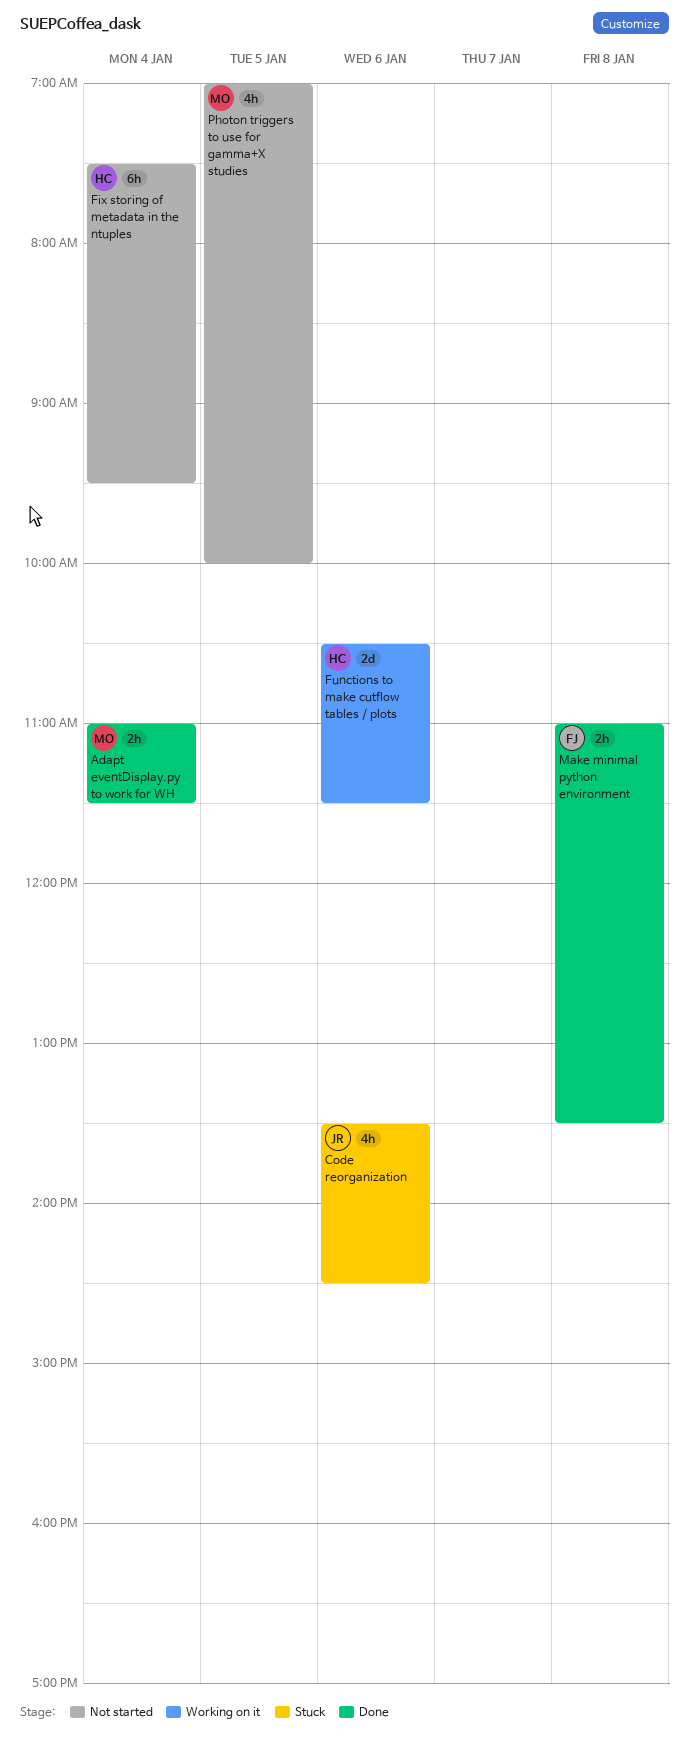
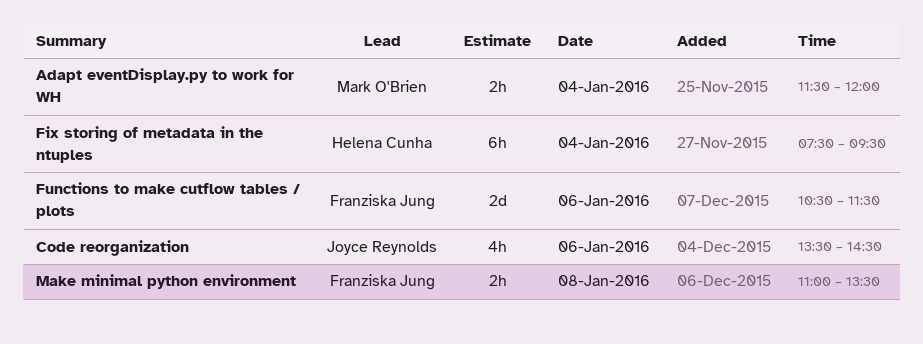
Adapt eventDisplay.py to work for WH, begins: 11:00 -> 11:30
Adapt eventDisplay.py to work for WH, ends: 11:30 -> 12:00
Functions to make cutflow tables / plots, owner: Helena Cunha -> Franziska Jung
Photon triggers to use for gamma+X studies: present -> none

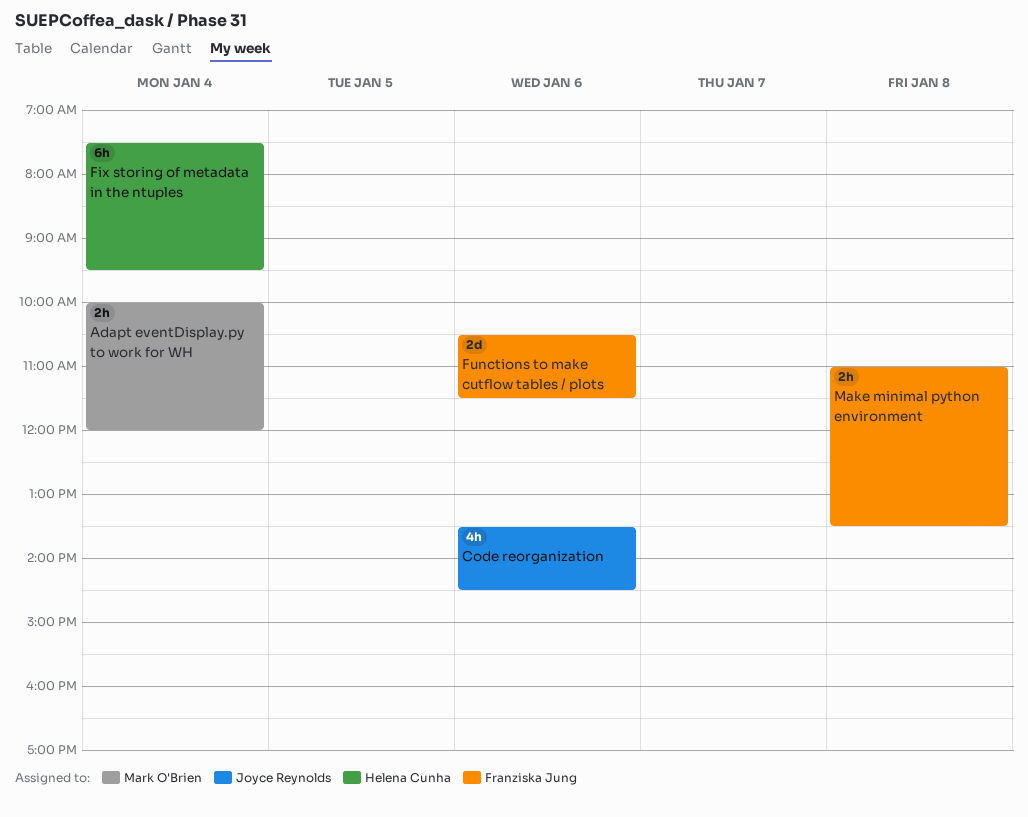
Adapt eventDisplay.py to work for WH, begins: 11:30 -> 10:00

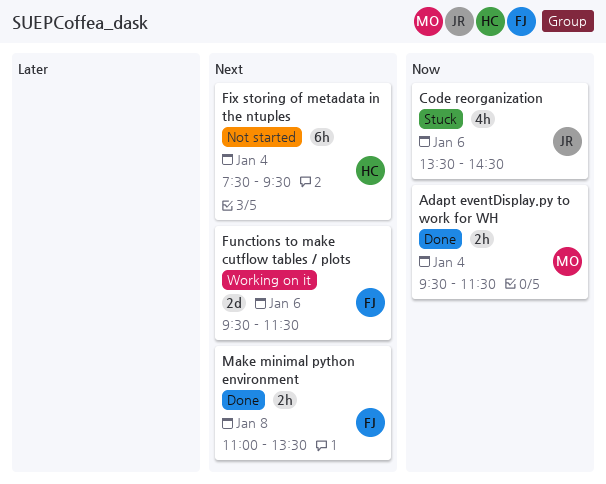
Adapt eventDisplay.py to work for WH, begins: 10:00 -> 09:30
Adapt eventDisplay.py to work for WH, ends: 12:00 -> 11:30
Functions to make cutflow tables / plots, begins: 10:30 -> 09:30

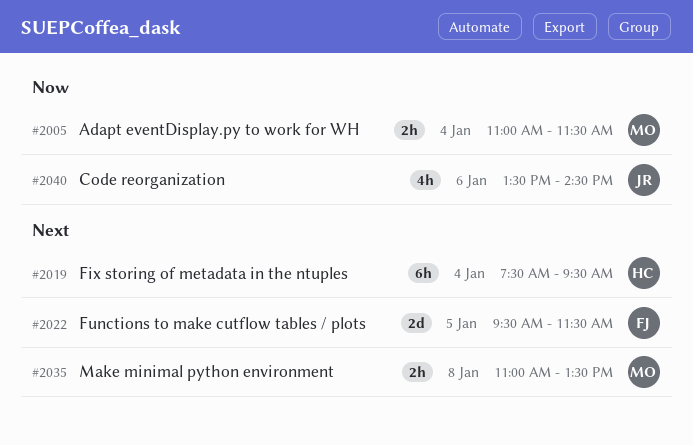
Adapt eventDisplay.py to work for WH, begins: 09:30 -> 11:00
Functions to make cutflow tables / plots, day: Jan 6 -> Jan 5
Make minimal python environment, owner: FJ -> MO

